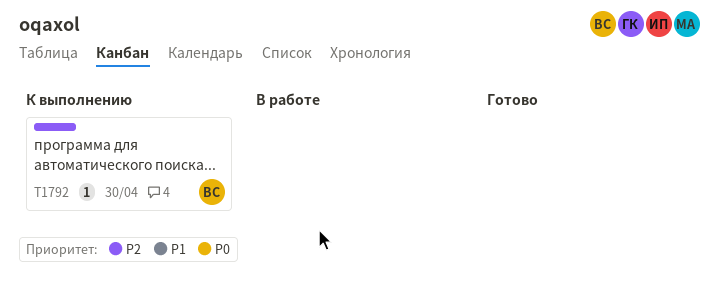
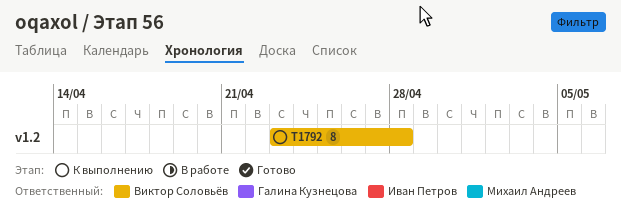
T1792, estimate: 1 -> 8
T1792, due: Apr 30 -> Apr 28

